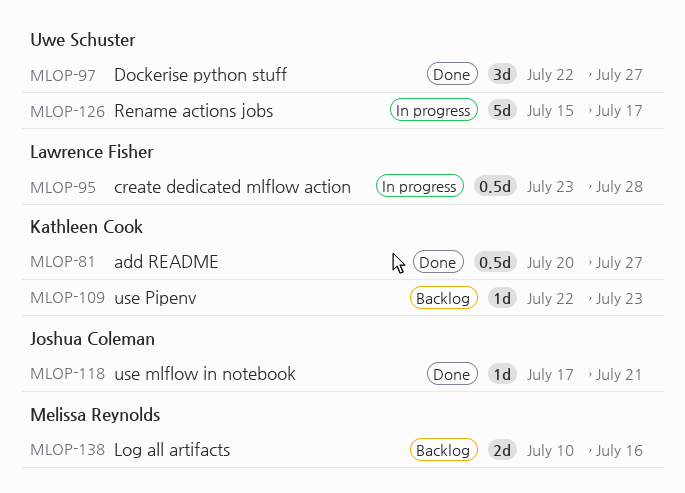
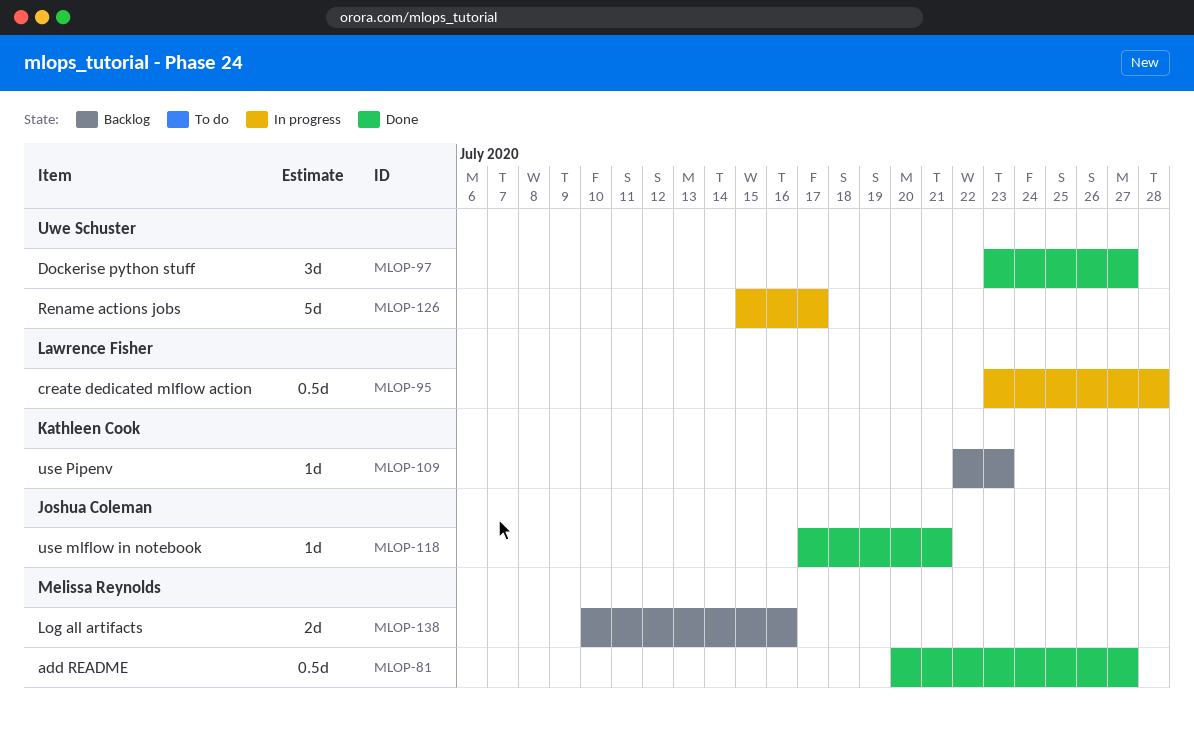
MLOP-81, owner: Kathleen Cook -> Melissa Reynolds
MLOP-97, start: Jul 22 -> Jul 23

